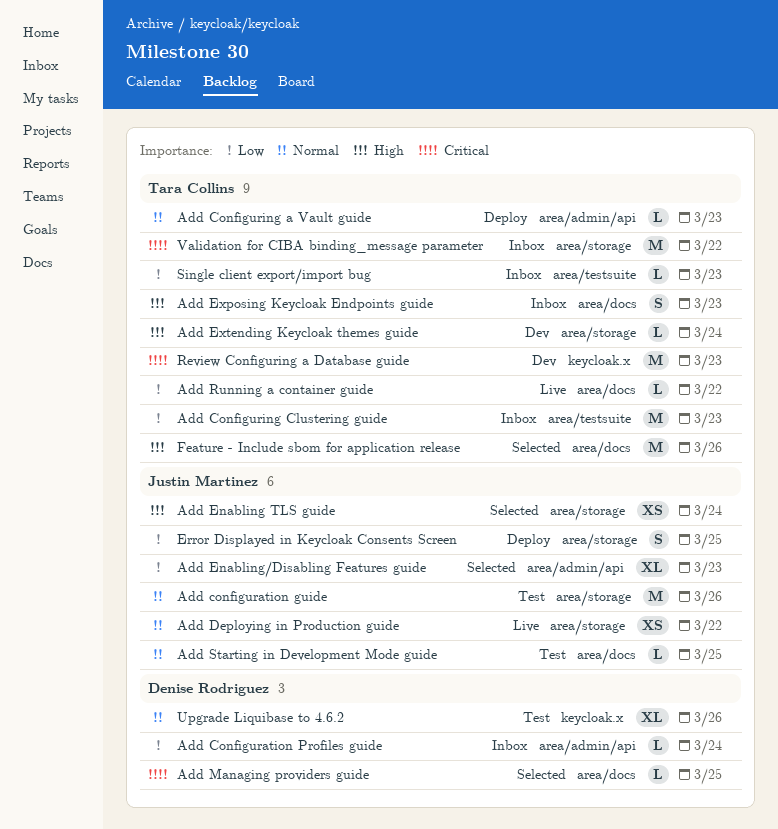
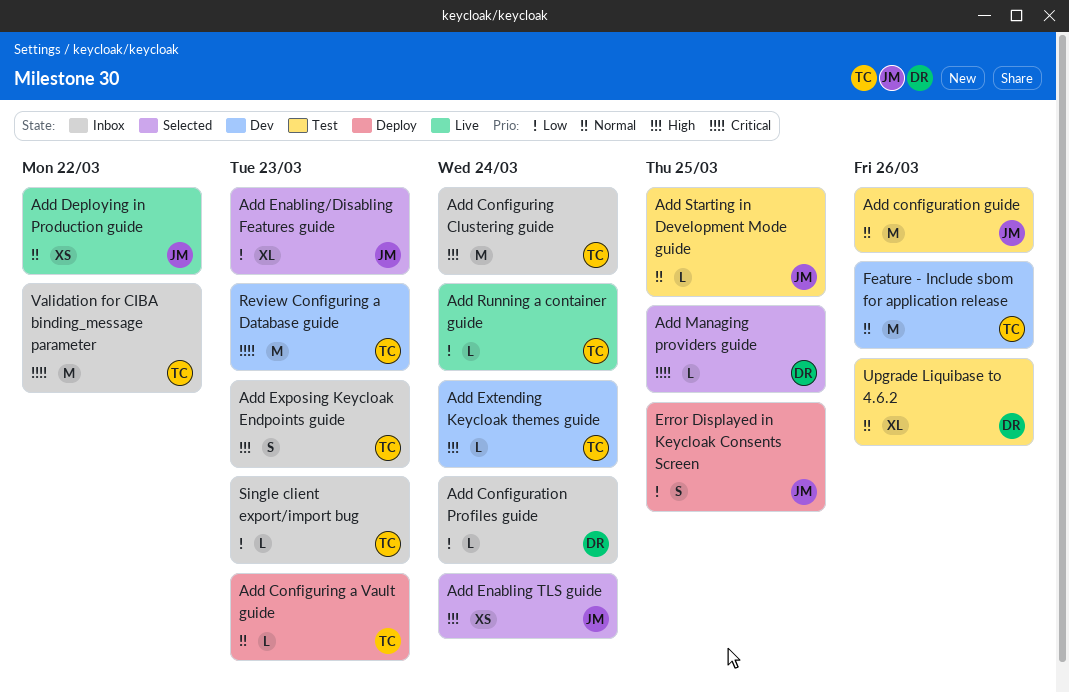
Add Configuring Clustering guide, priority: Low -> High
Add Configuring Clustering guide, due: Mar 23 -> Mar 24
Add Running a container guide, due: Mar 22 -> Mar 24
Feature - Include sbom for application release, status: Selected -> Dev
Feature - Include sbom for application release, priority: High -> Normal

